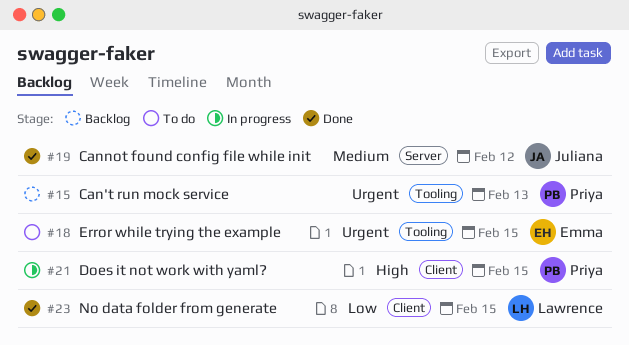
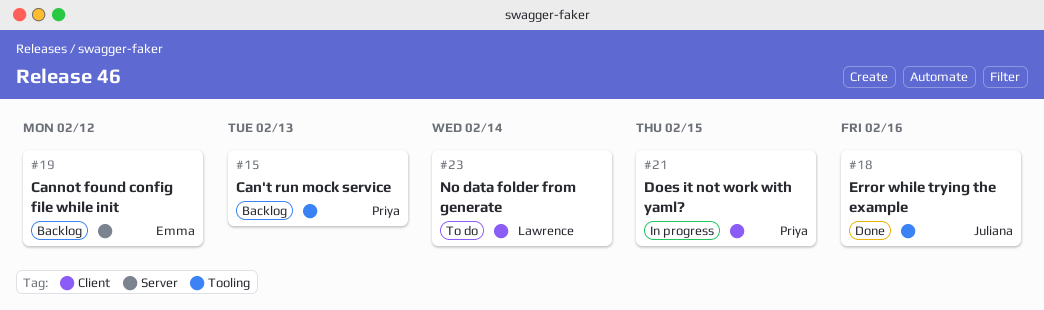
#18, status: To do -> Done
#18, owner: Emma -> Juliana
#18, due: Feb 15 -> Feb 16
#19, status: Done -> Backlog
#19, owner: Juliana -> Emma
#23, status: Done -> To do
#23, due: Feb 15 -> Feb 14

